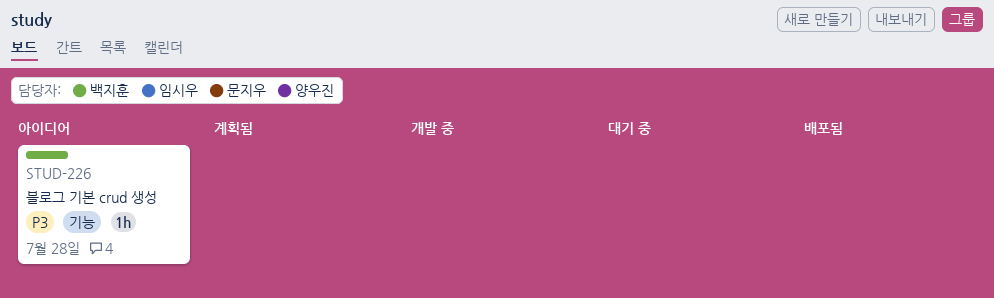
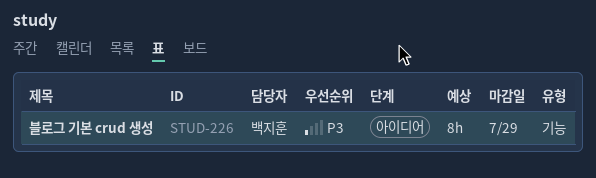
STUD-226, estimate: 1h -> 8h
STUD-226, due: Jul 28 -> Jul 29

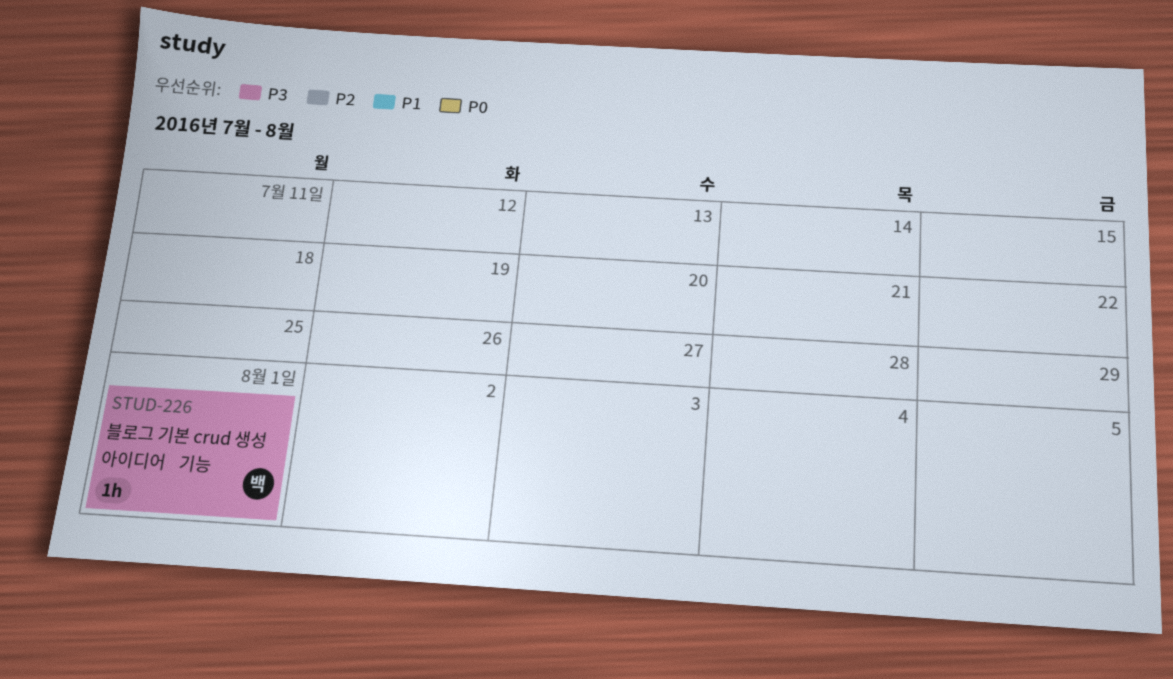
STUD-226, estimate: 8h -> 1h
STUD-226, due: Jul 29 -> Aug 1

